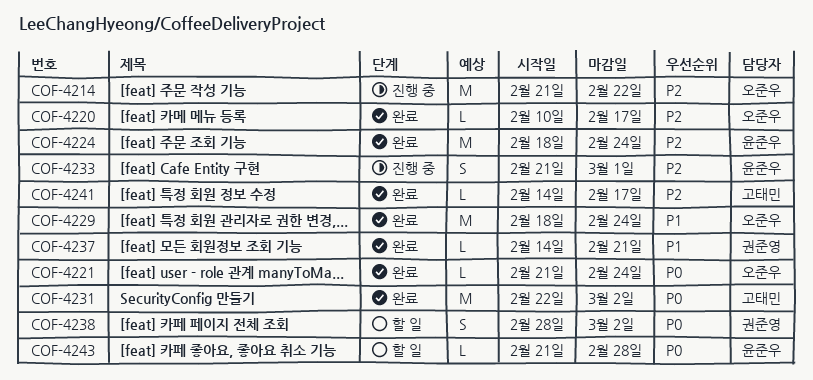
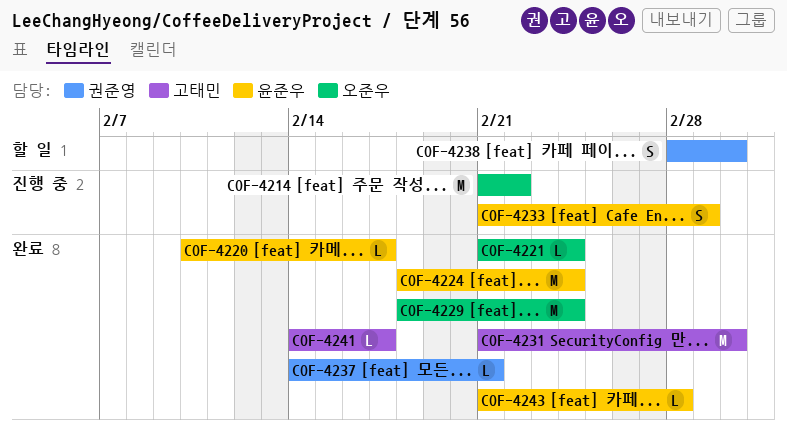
COF-4220, owner: 오준우 -> 윤준우
COF-4231, start: Feb 22 -> Feb 21
COF-4243, status: 할 일 -> 완료

